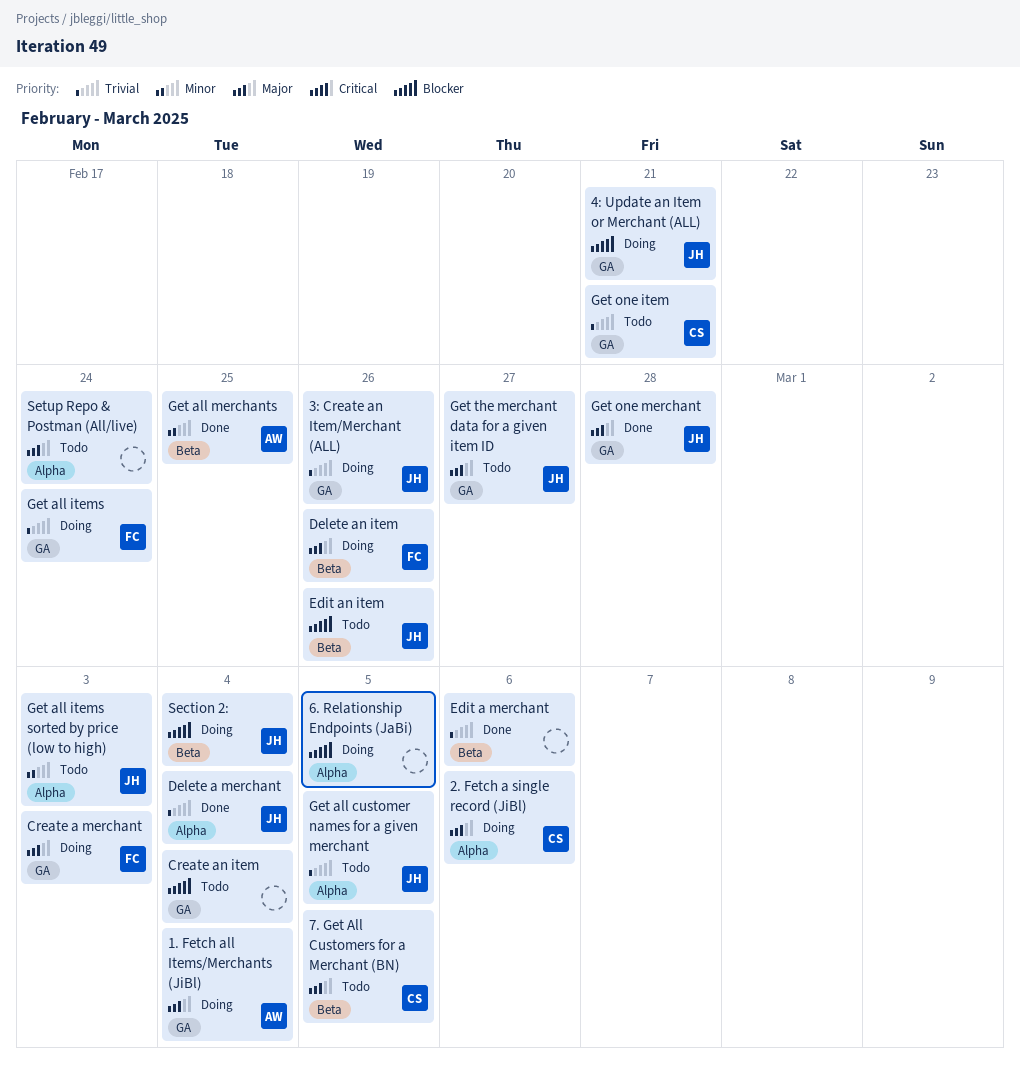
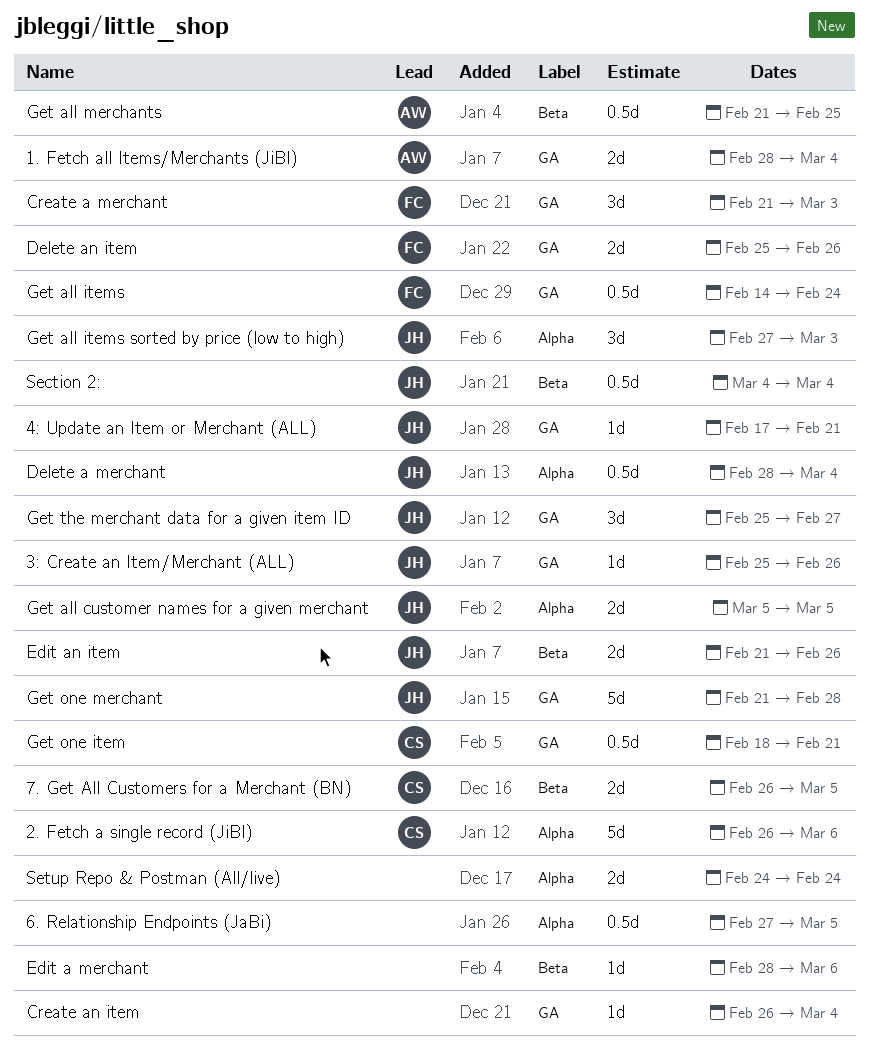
Delete an item, label: Beta -> GA

